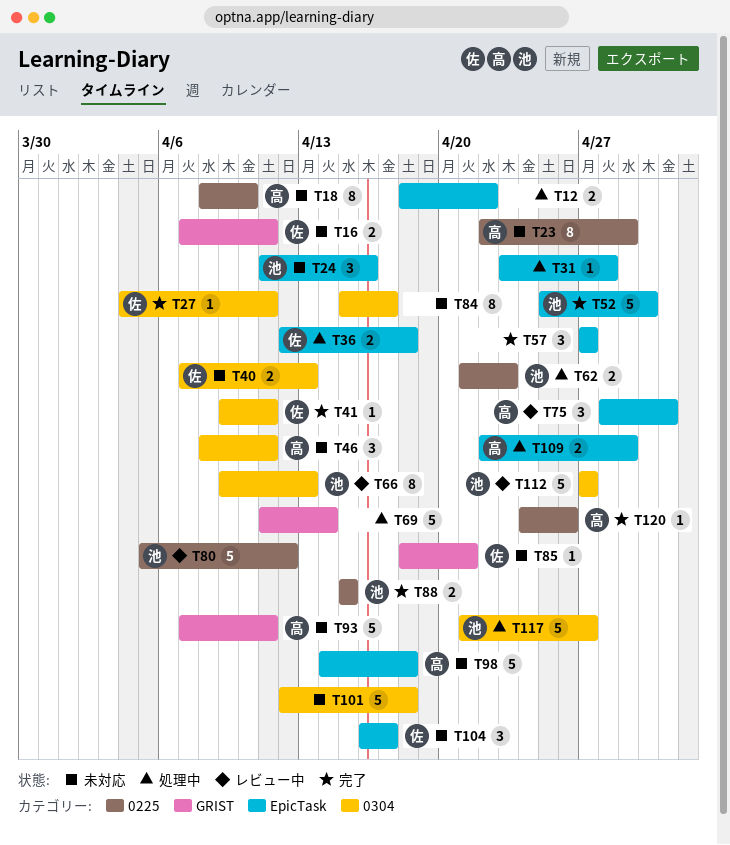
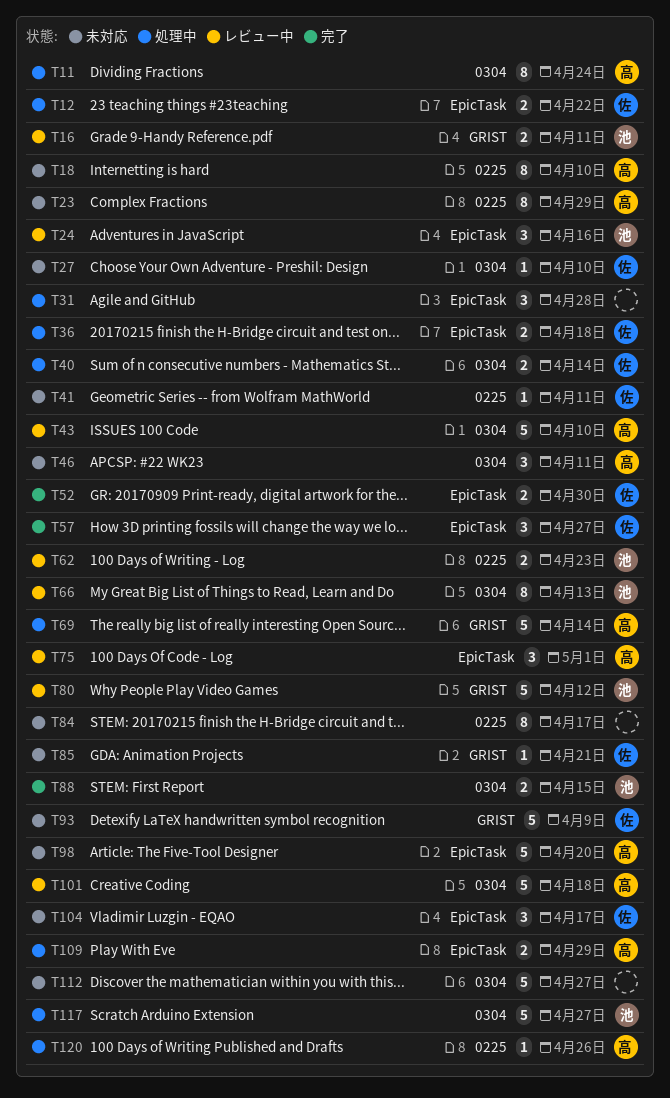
T11: none -> present
T12, owner: none -> 佐
T16, status: 未対応 -> レビュー中
T16, owner: 佐 -> 池
T24, status: 未対応 -> レビュー中
T27, status: 完了 -> 未対応
T27, due: Apr 11 -> Apr 10
T31, estimate: 1 -> 3
T40, status: 未対応 -> 処理中
T40, due: Apr 13 -> Apr 14
T41, status: 完了 -> 未対応
T41, label: 0304 -> 0225
T43: none -> present
T52, owner: 池 -> 佐
T52, estimate: 5 -> 2
T57, owner: none -> 佐
T62, status: 処理中 -> レビュー中
T69, owner: none -> 高
T80, label: 0225 -> GRIST
T84, label: 0304 -> 0225
T88, label: 0225 -> 0304
T93, owner: 高 -> 佐
T93, due: Apr 11 -> Apr 9
T98, due: Apr 18 -> Apr 20
T101, status: 未対応 -> レビュー中
T101, owner: none -> 高
T112, status: レビュー中 -> 未対応
T112, owner: 池 -> none
T120, status: 完了 -> 処理中

